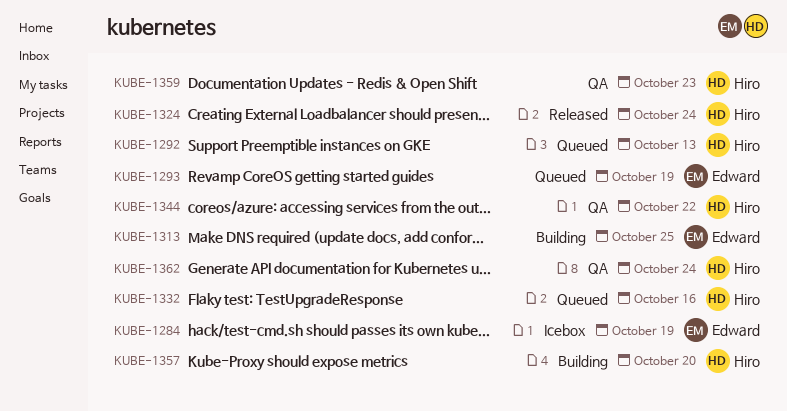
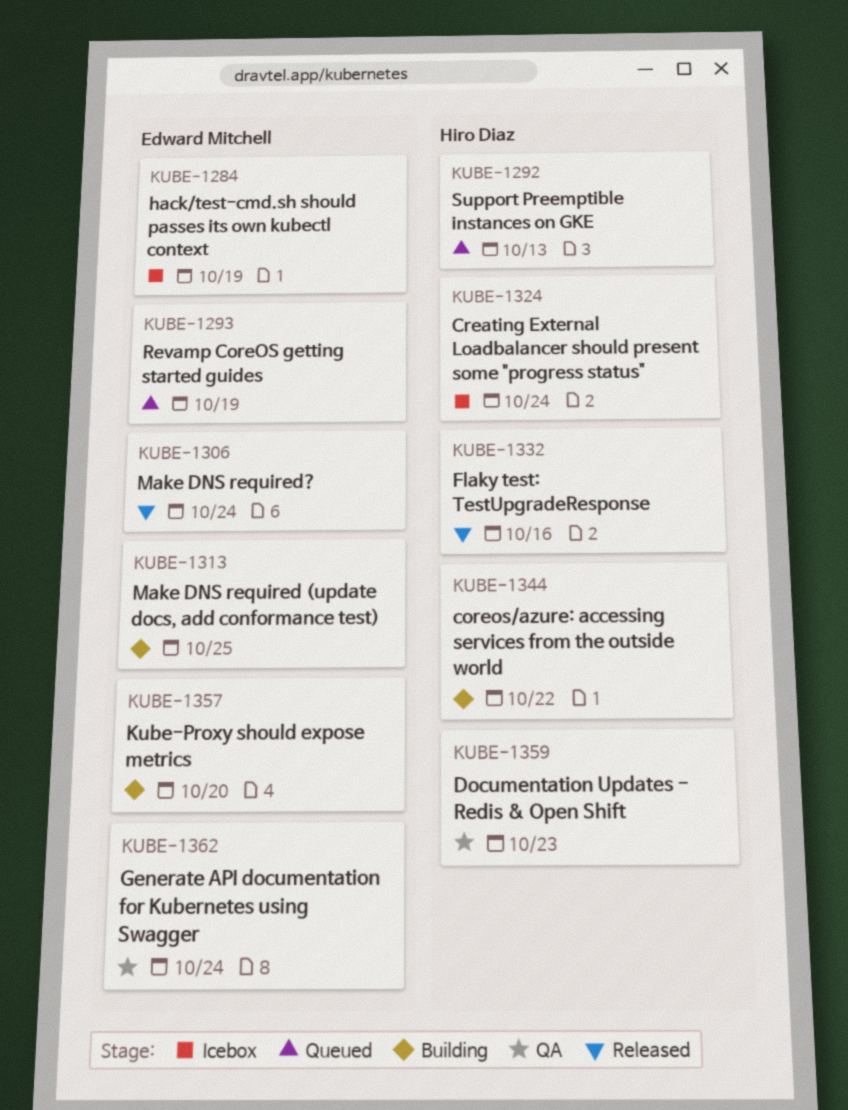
KUBE-1306: none -> present
KUBE-1324, status: Released -> Icebox
KUBE-1332, status: Queued -> Released
KUBE-1344, status: QA -> Building
KUBE-1357, owner: Hiro Diaz -> Edward Mitchell
KUBE-1362, owner: Hiro Diaz -> Edward Mitchell

